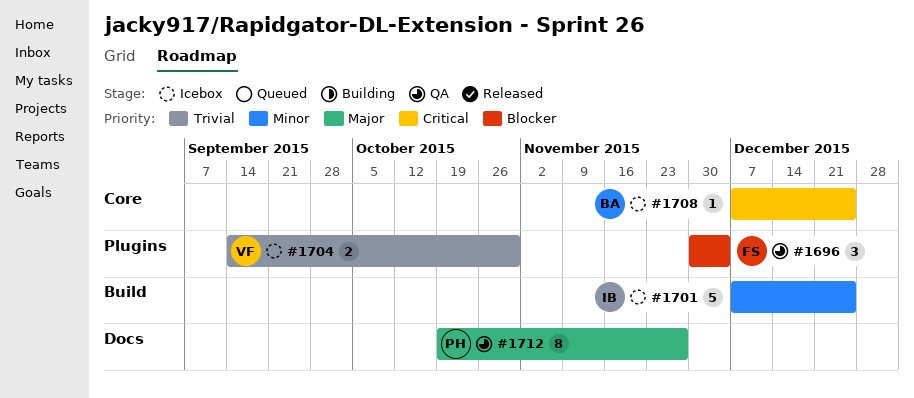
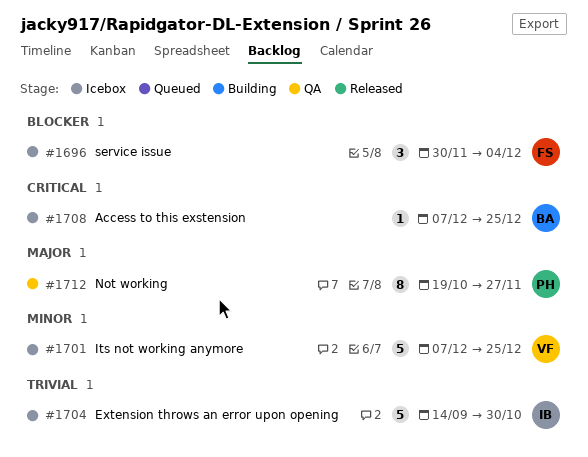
#1696, status: QA -> Icebox
#1701, owner: IB -> VF
#1704, owner: VF -> IB
#1704, estimate: 2 -> 5

